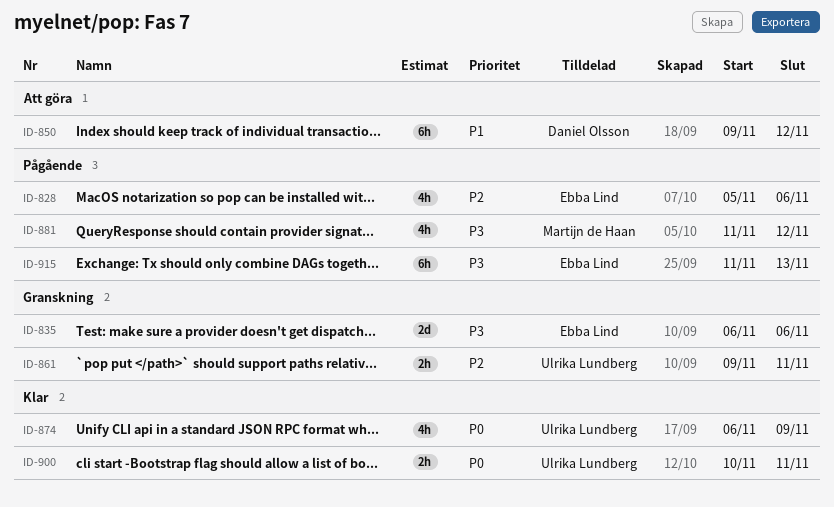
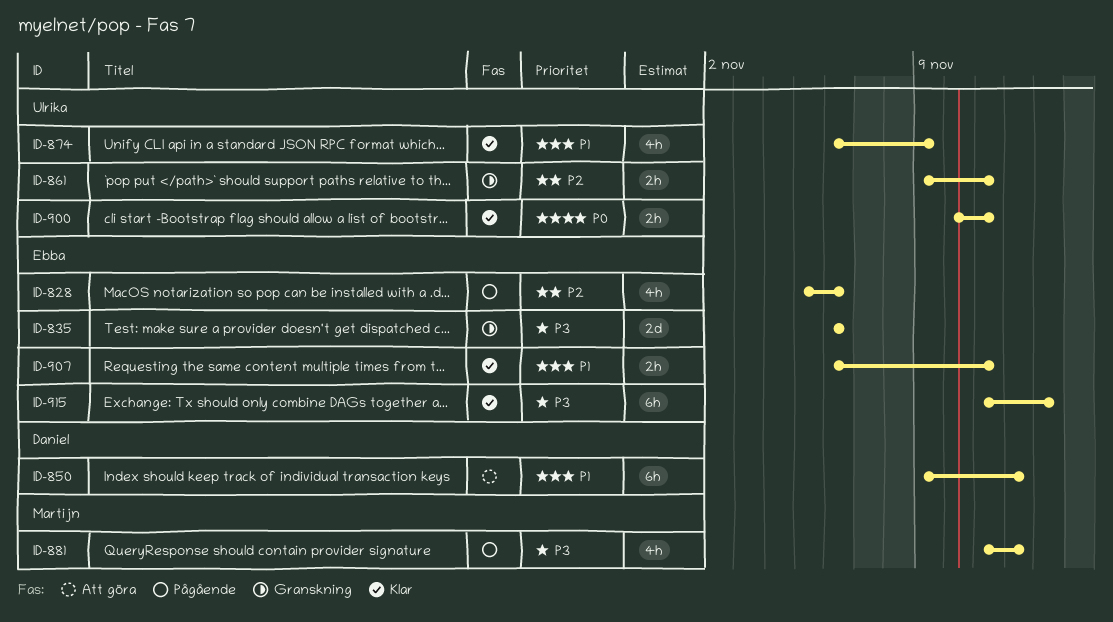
ID-874, priority: P0 -> P1
ID-907: none -> present
ID-915, status: Pågående -> Klar

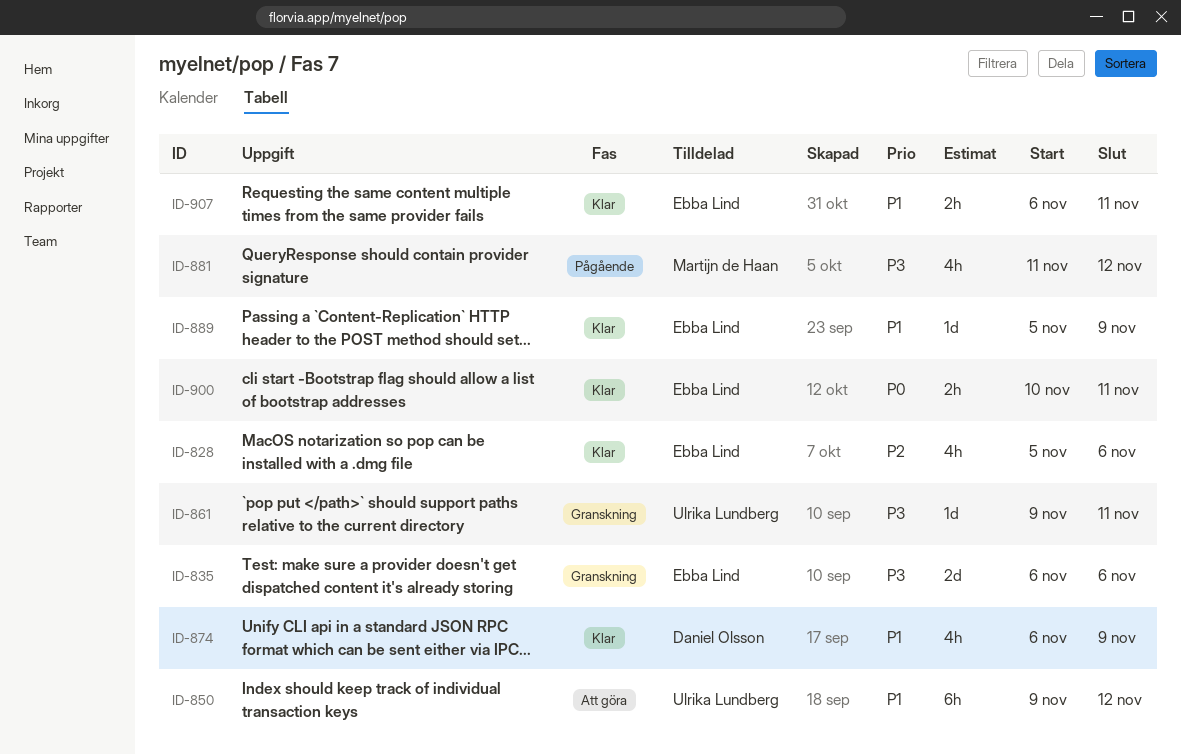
ID-828, status: Pågående -> Klar
ID-850, owner: Daniel Olsson -> Ulrika Lundberg
ID-861, priority: P2 -> P3
ID-861, estimate: 2h -> 1d
ID-874, owner: Ulrika Lundberg -> Daniel Olsson
ID-889: none -> present
ID-900, owner: Ulrika Lundberg -> Ebba Lind
ID-915: present -> none

